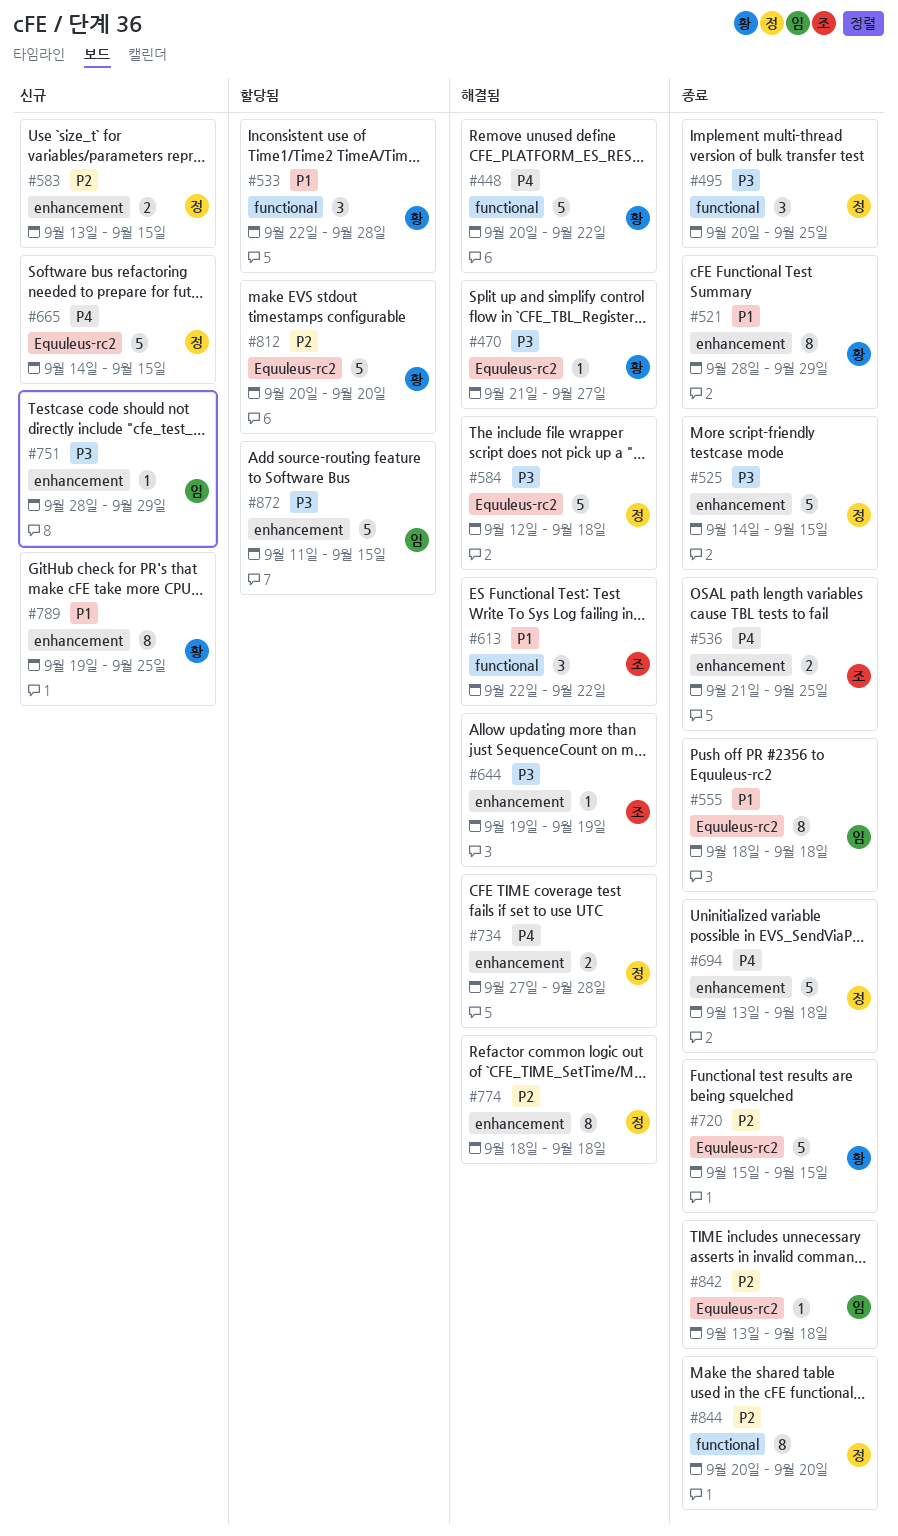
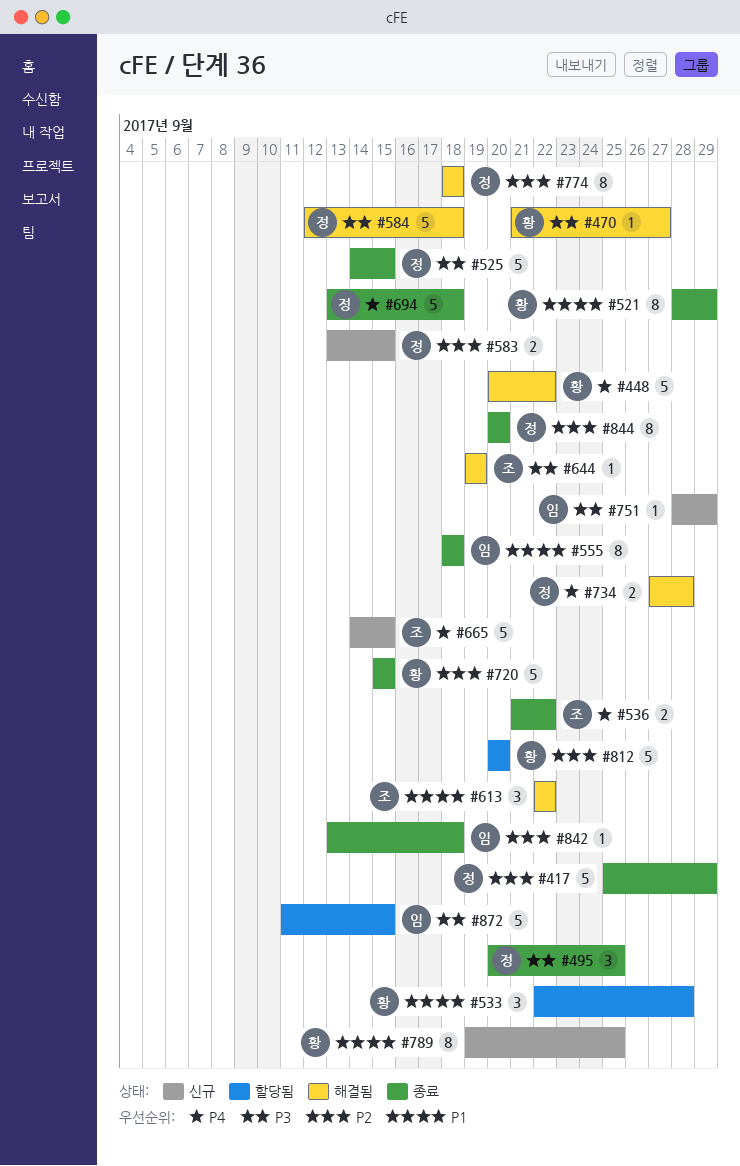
#417: none -> present
#536, due: Sep 25 -> Sep 22
#665, owner: 정 -> 조

